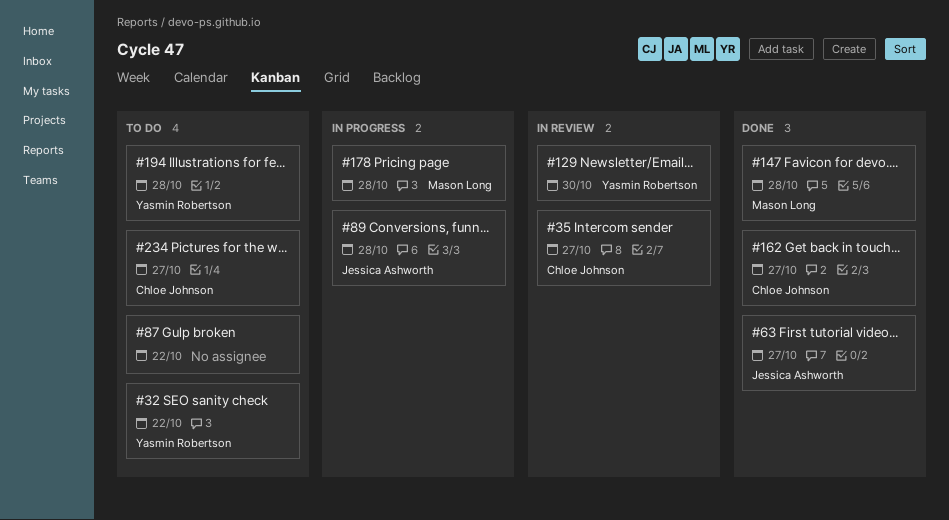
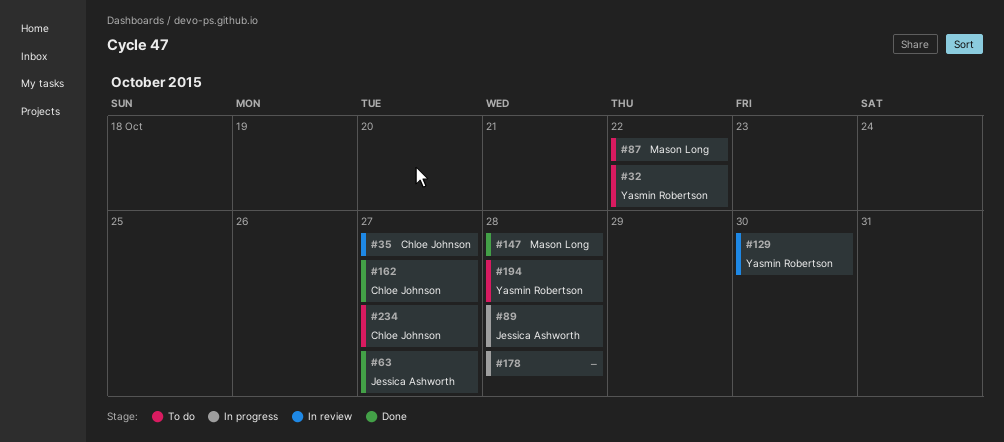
#87, owner: none -> Mason Long
#178, owner: Mason Long -> none

